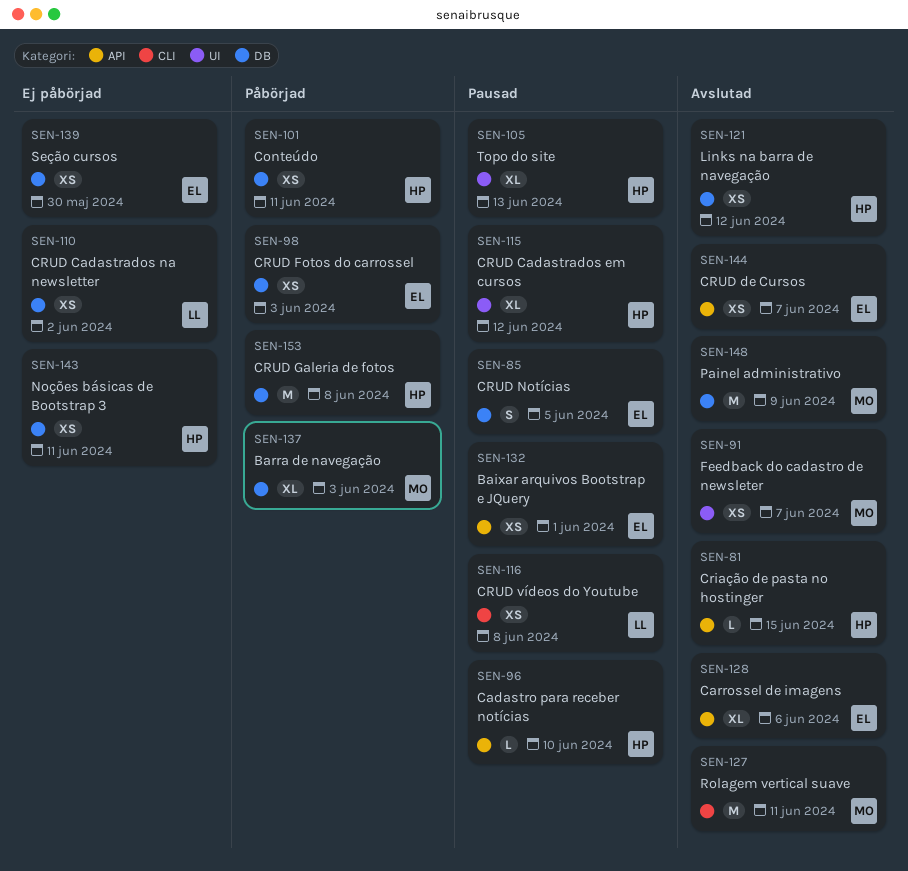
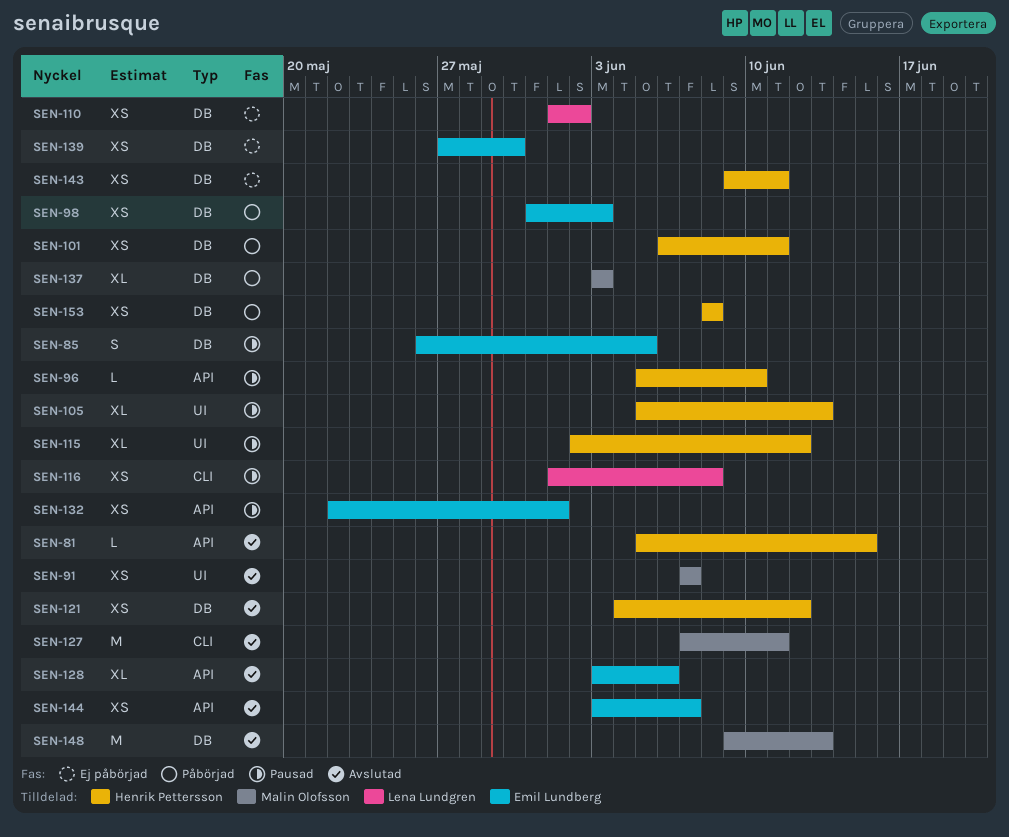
SEN-148, due: Jun 9 -> Jun 13
SEN-153, estimate: M -> XS

